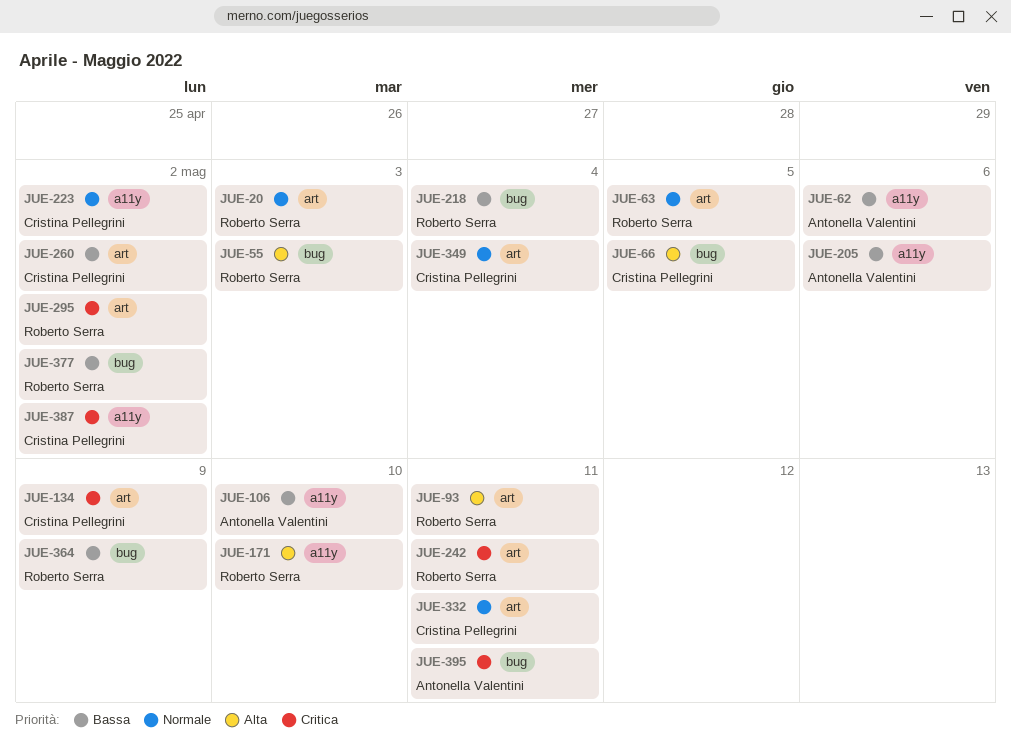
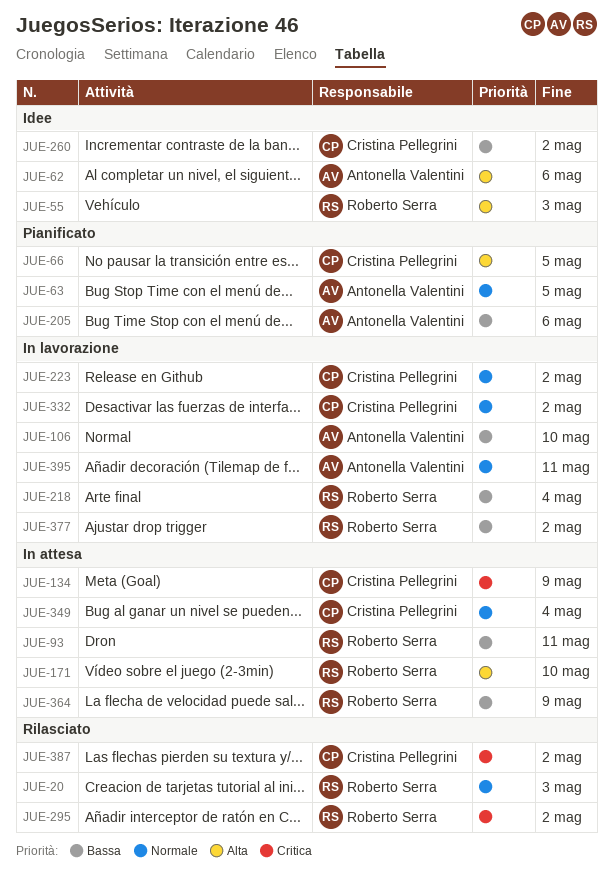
JUE-62, priority: Bassa -> Alta
JUE-63, owner: Roberto Serra -> Antonella Valentini
JUE-93, priority: Alta -> Bassa
JUE-242: present -> none
JUE-332, due: May 11 -> May 2
JUE-395, priority: Critica -> Normale

